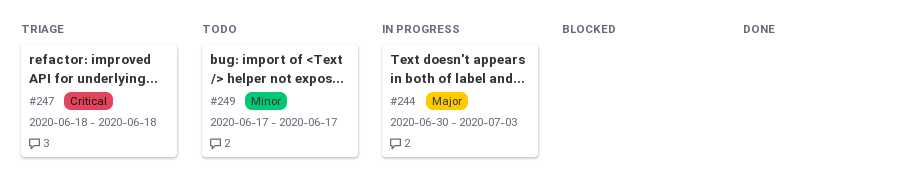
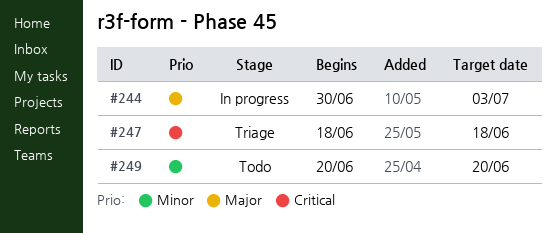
#249, start: Jun 17 -> Jun 20
#249, due: Jun 17 -> Jun 20

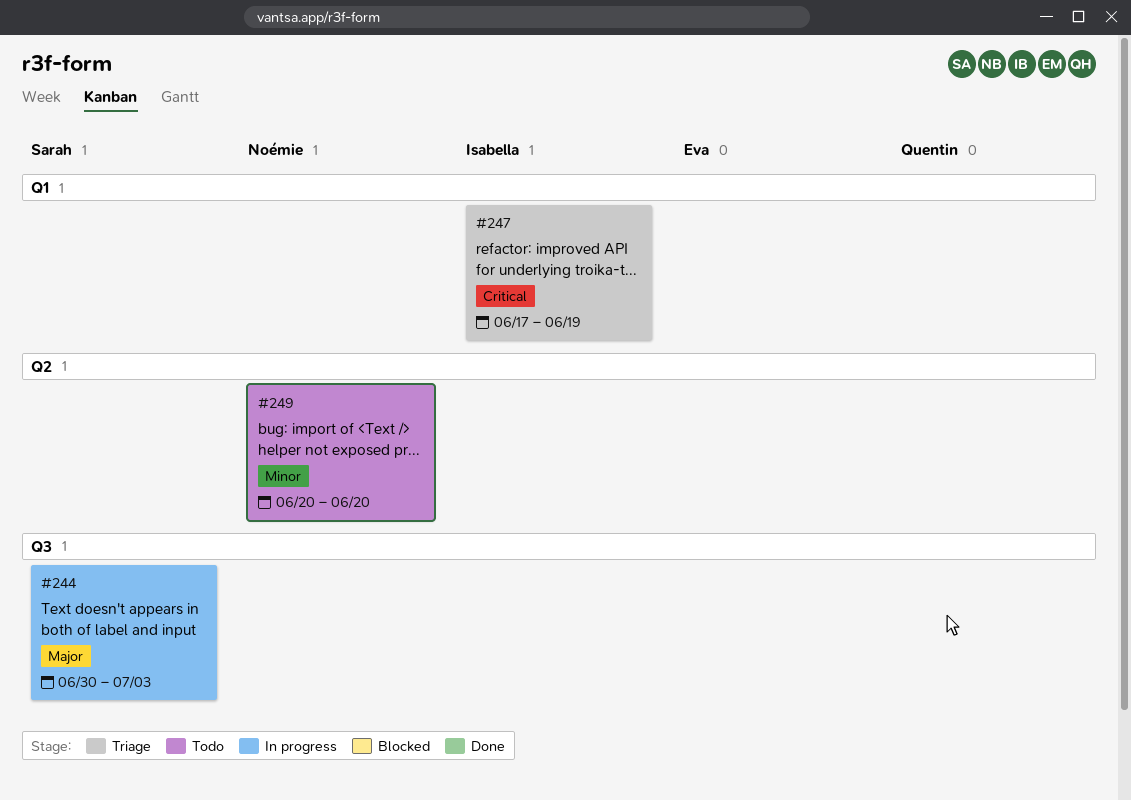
#247, start: Jun 18 -> Jun 17
#247, due: Jun 18 -> Jun 19

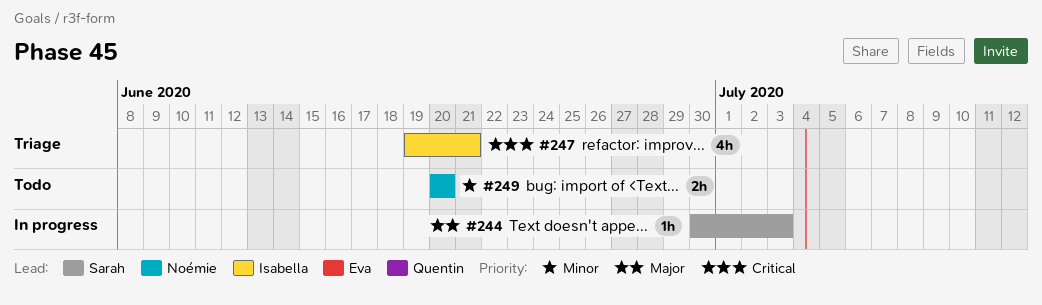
#247, start: Jun 17 -> Jun 19
#247, due: Jun 19 -> Jun 21

